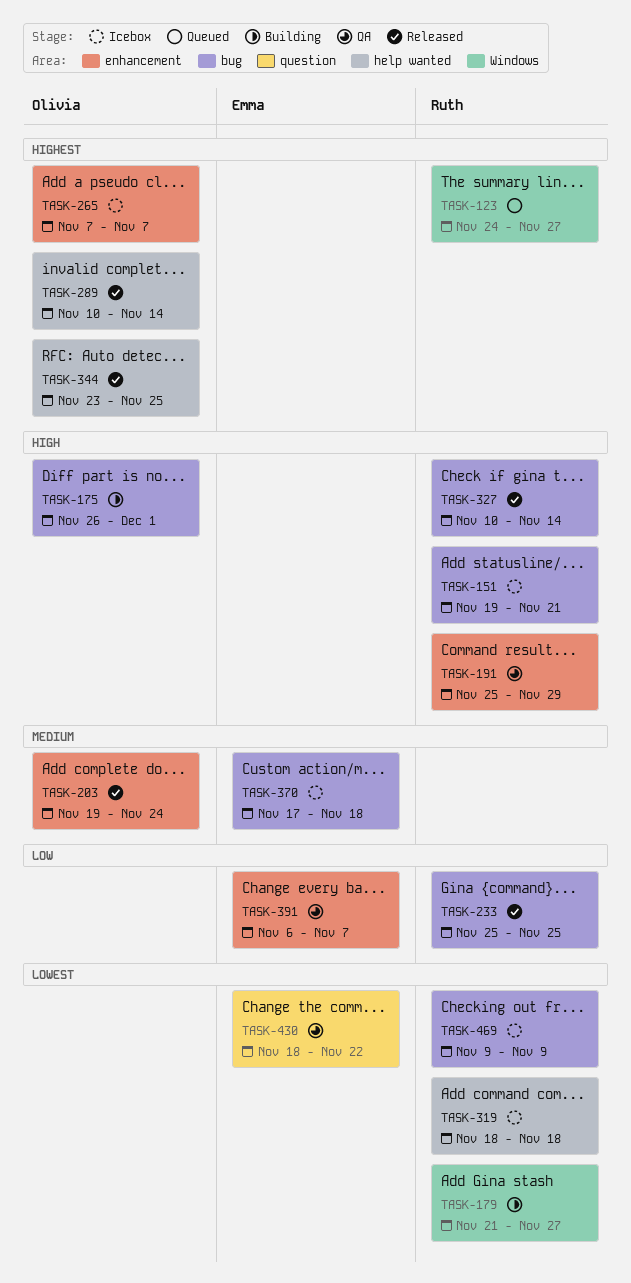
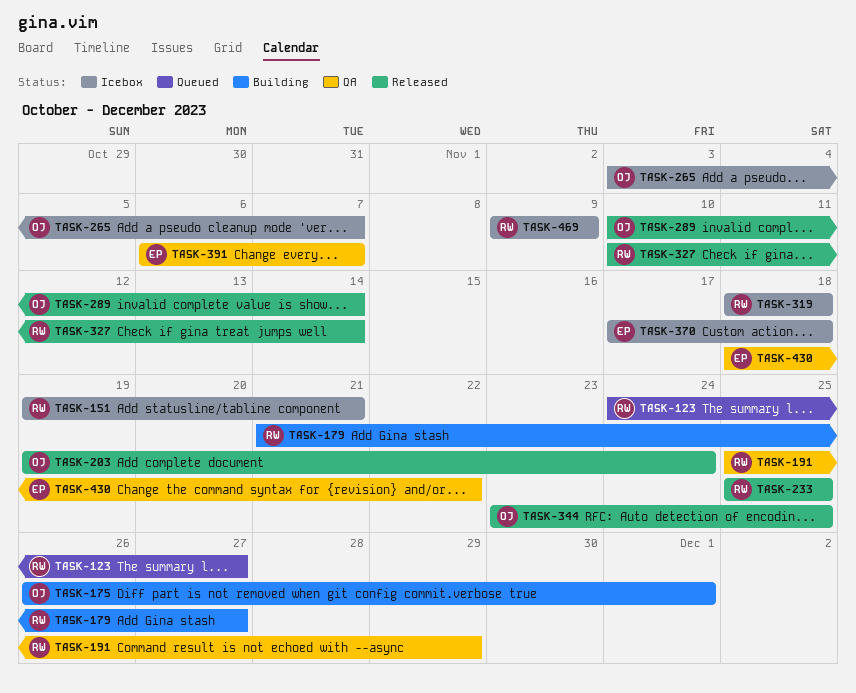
TASK-265, start: Nov 7 -> Nov 3

